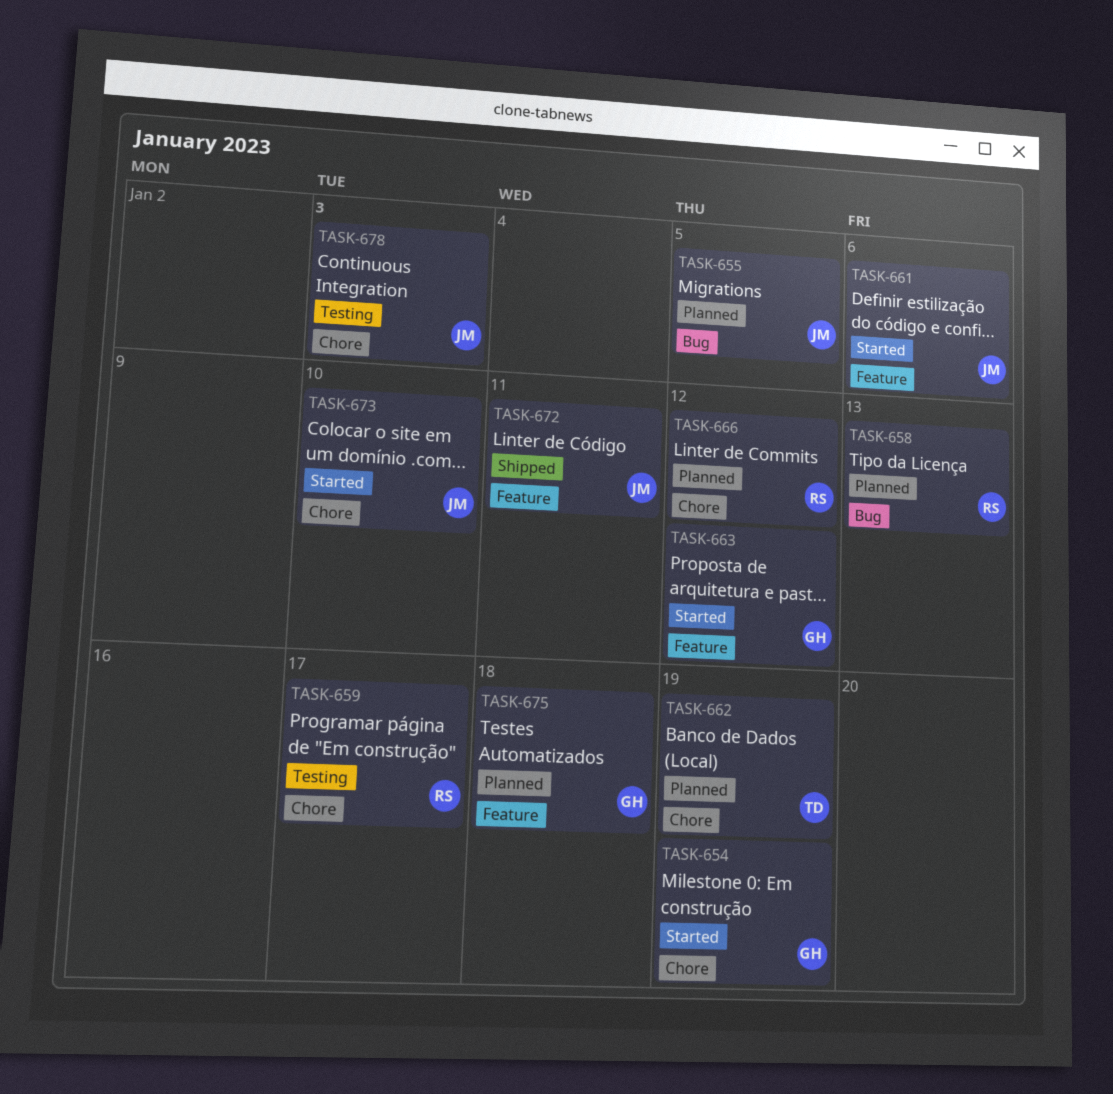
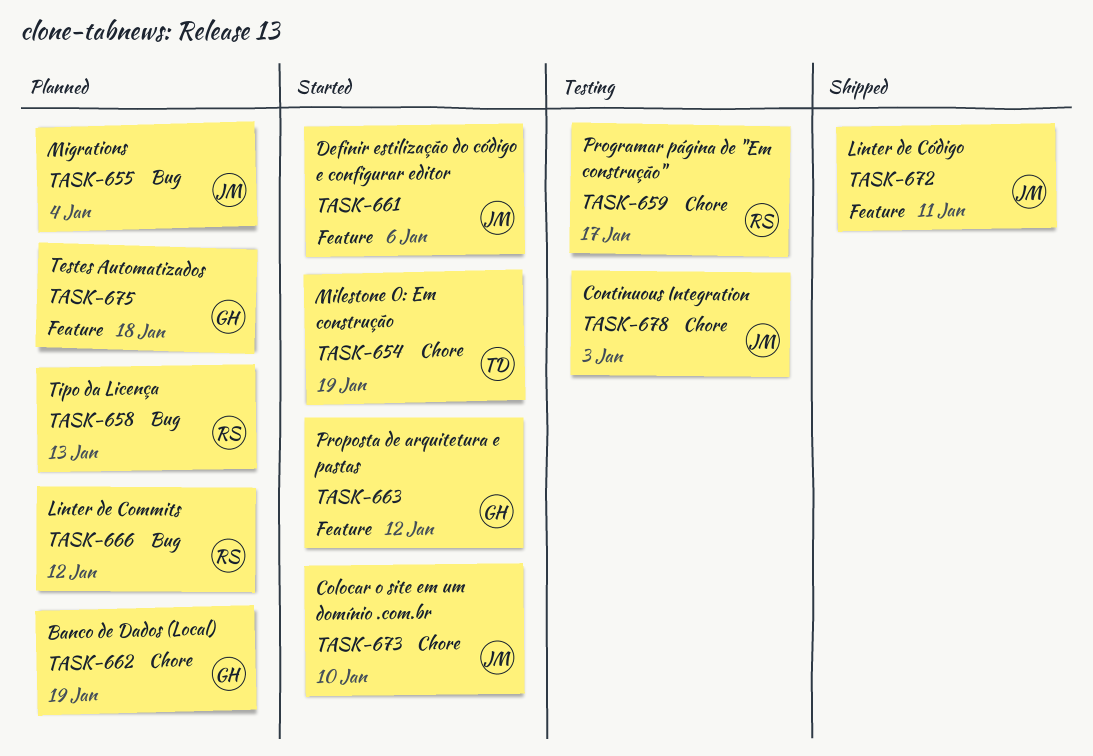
TASK-654, owner: GH -> TD
TASK-655, due: Jan 5 -> Jan 4
TASK-662, owner: TD -> GH
TASK-666, label: Chore -> Bug

